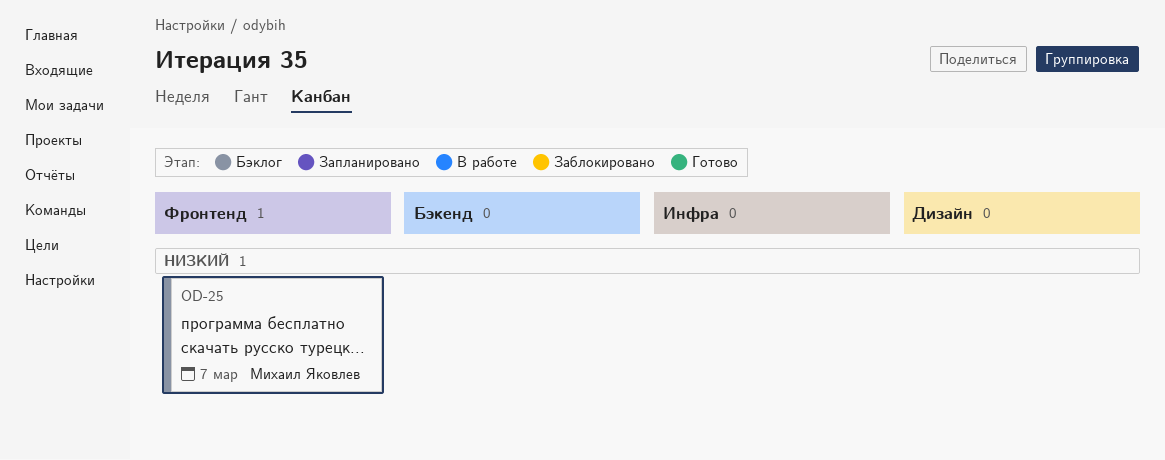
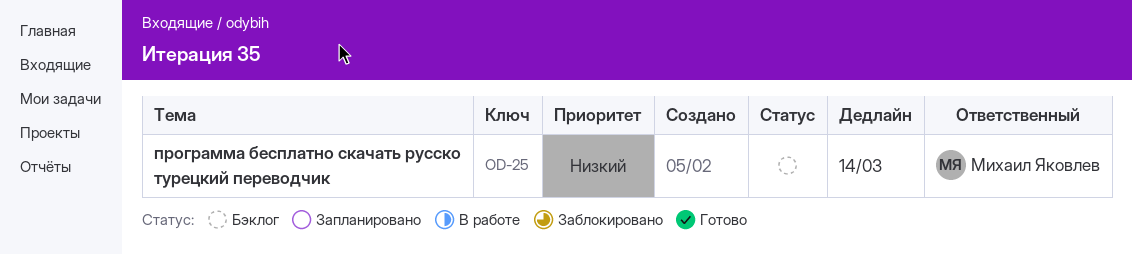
OD-25, due: Mar 7 -> Mar 14

